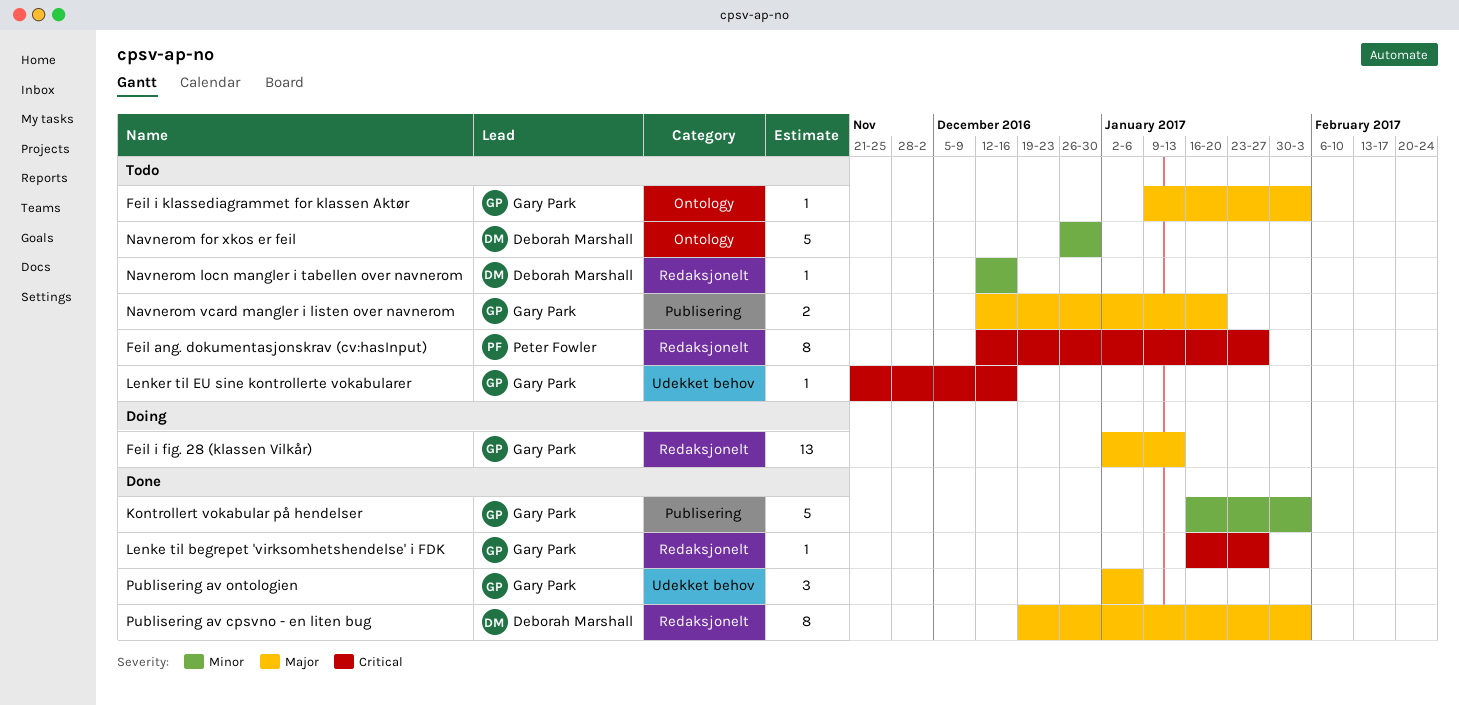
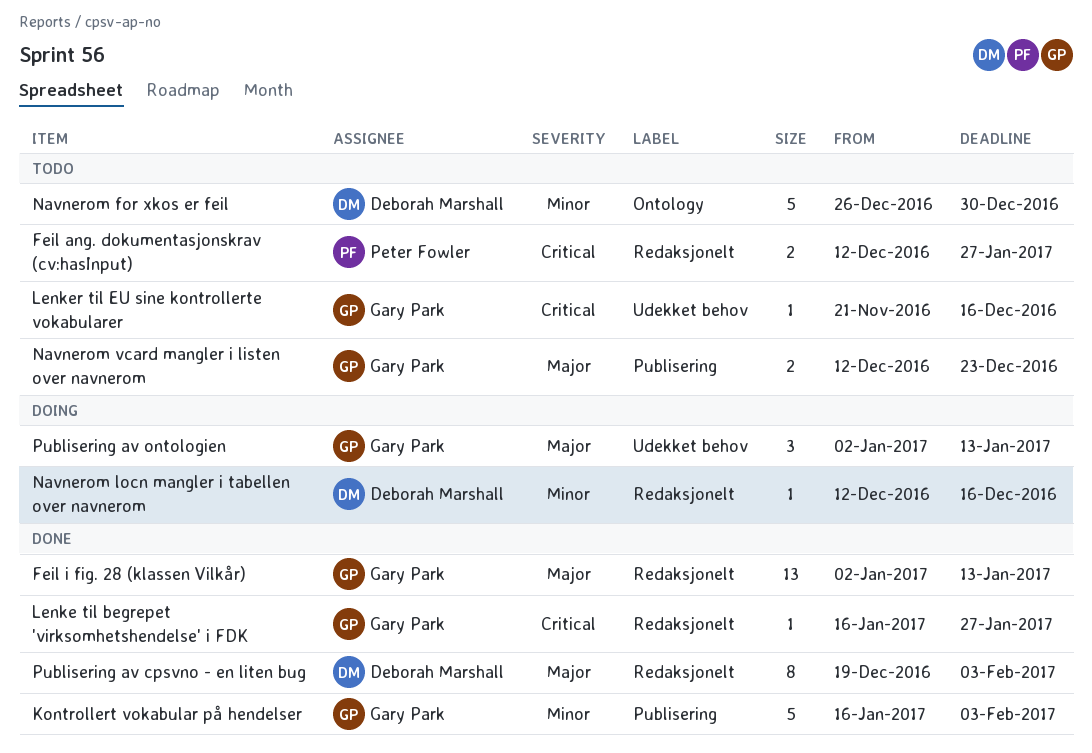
Feil ang. dokumentasjonskrav (cv:hasInput), estimate: 8 -> 2
Feil i fig. 28 (klassen Vilkår), status: Doing -> Done
Feil i klassediagrammet for klassen Aktør: present -> none
Navnerom locn mangler i tabellen over navnerom, status: Todo -> Doing
Navnerom vcard mangler i listen over navnerom, due: Jan 20 -> Dec 23
Publisering av ontologien, status: Done -> Doing
Publisering av ontologien, due: Jan 6 -> Jan 13

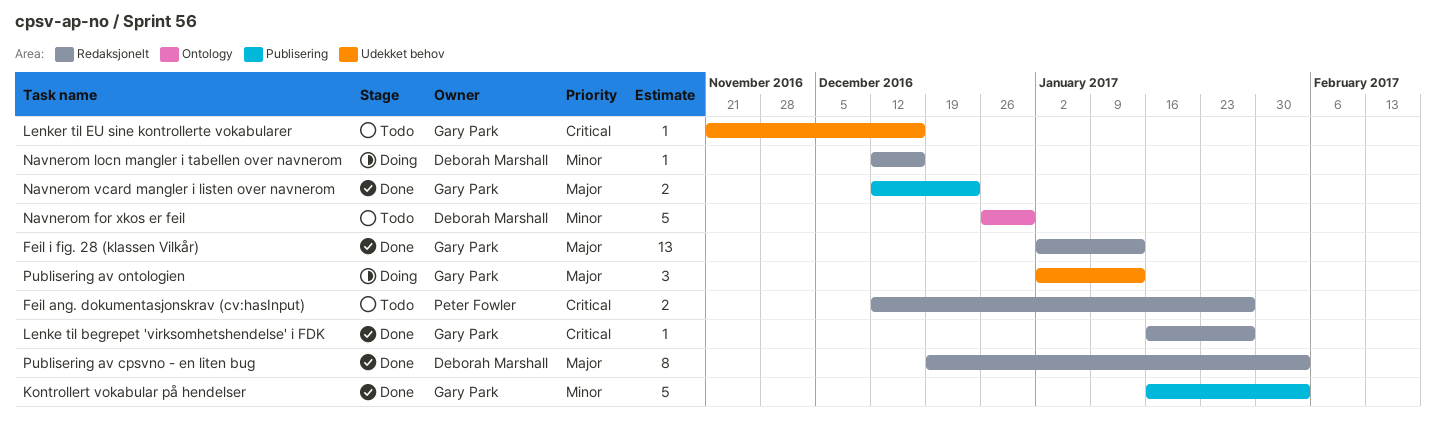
Navnerom vcard mangler i listen over navnerom, status: Todo -> Done

